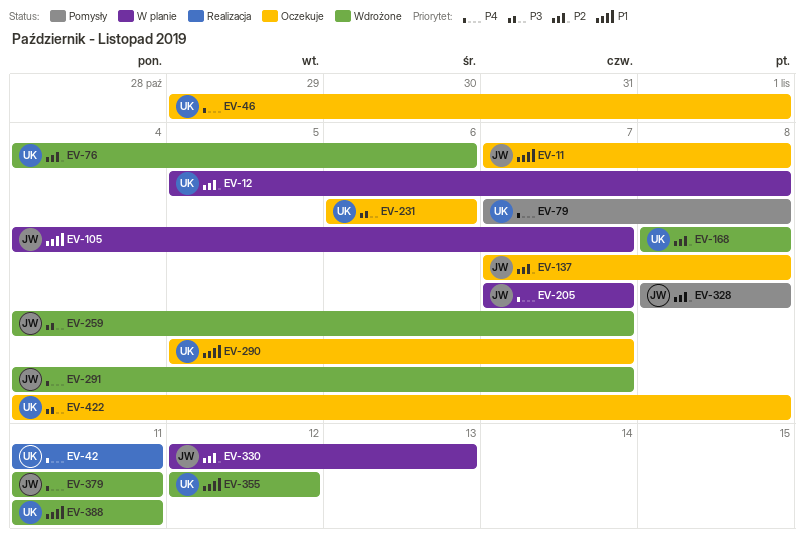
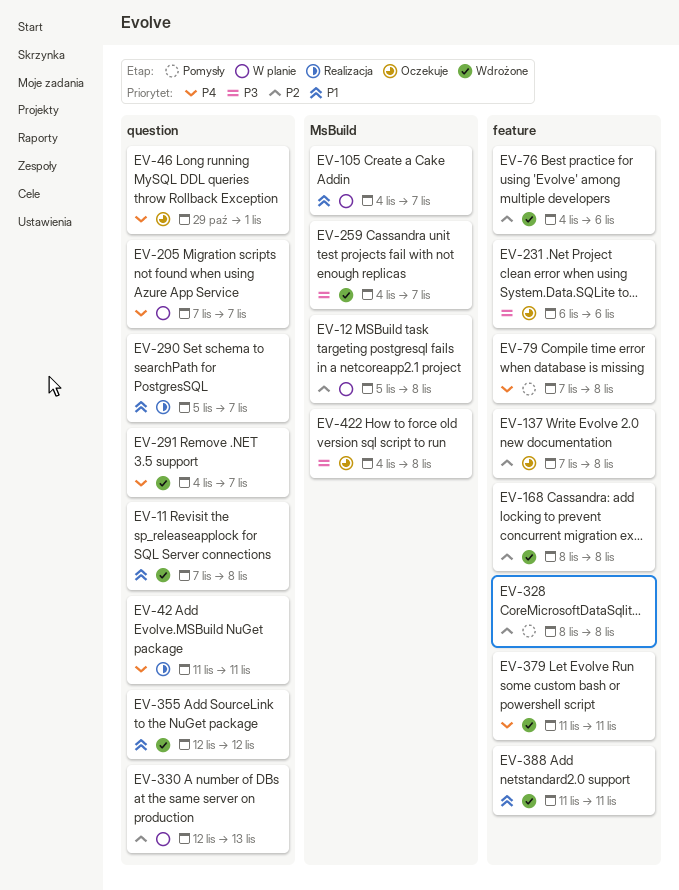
EV-11, status: Oczekuje -> Wdrożone
EV-290, status: Oczekuje -> Realizacja

